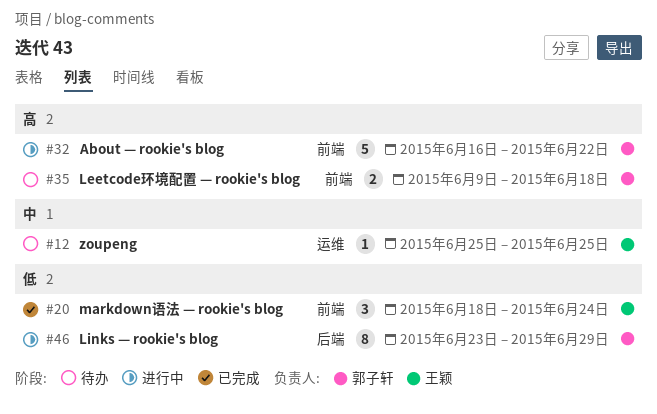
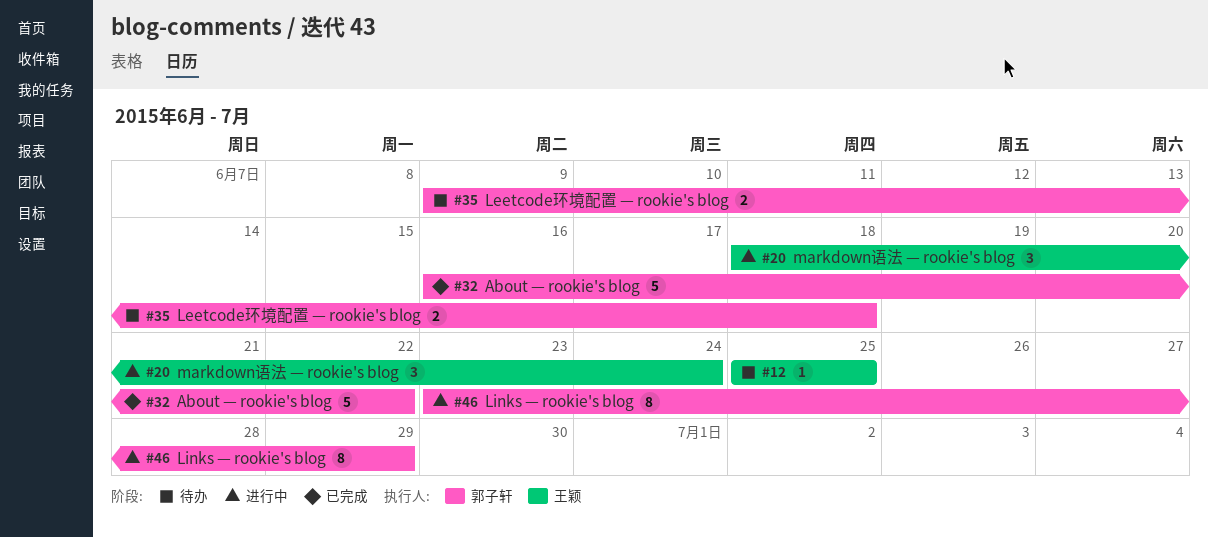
#20, status: 已完成 -> 进行中
#32, status: 进行中 -> 已完成

